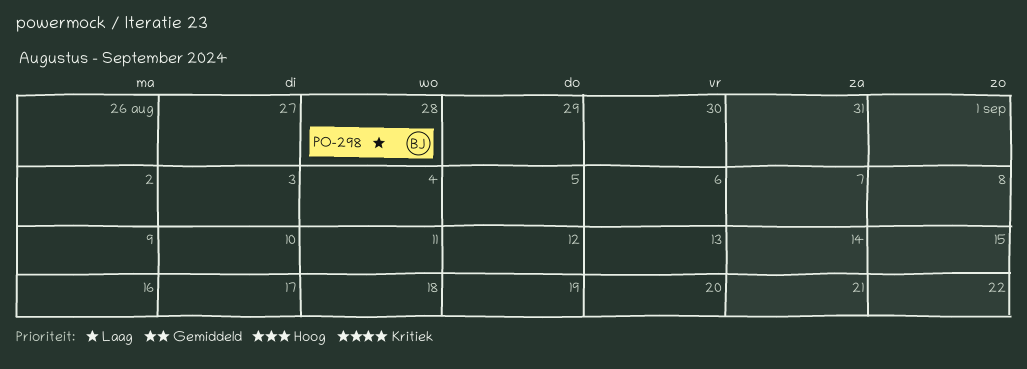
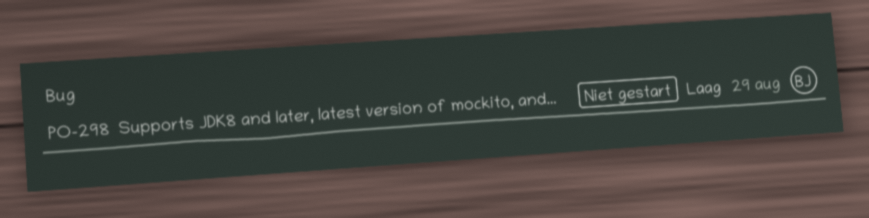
PO-298, due: Aug 28 -> Aug 29

